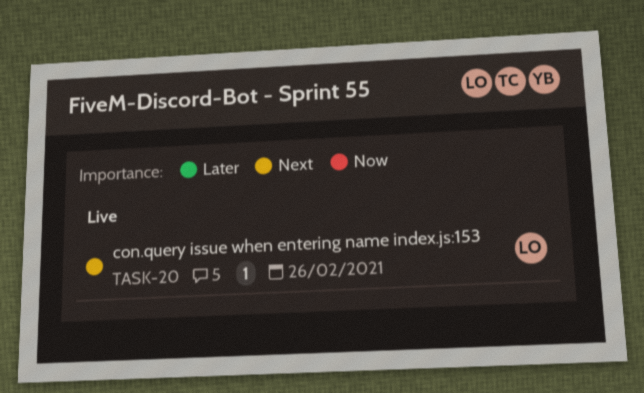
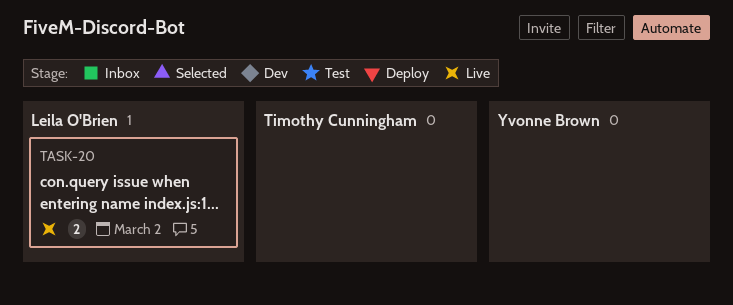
TASK-20, estimate: 1 -> 2
TASK-20, due: Feb 26 -> Mar 2

